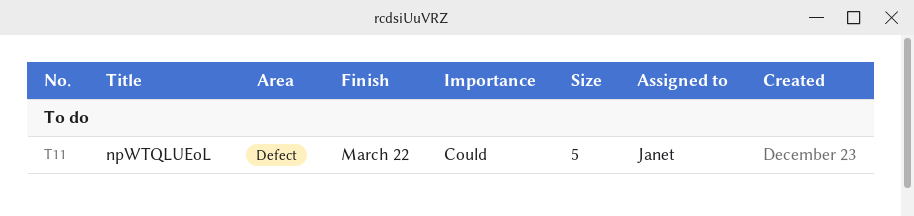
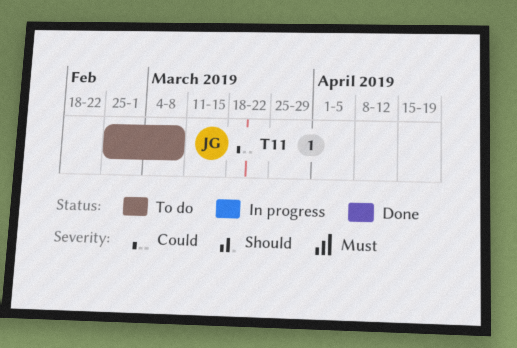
T11, estimate: 5 -> 1
T11, due: Mar 22 -> Mar 8

